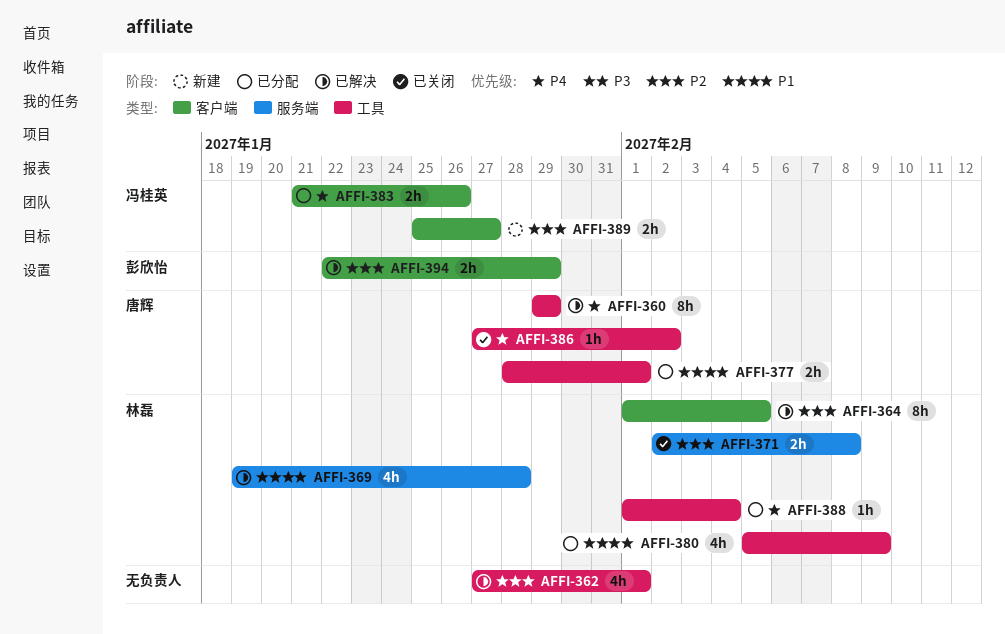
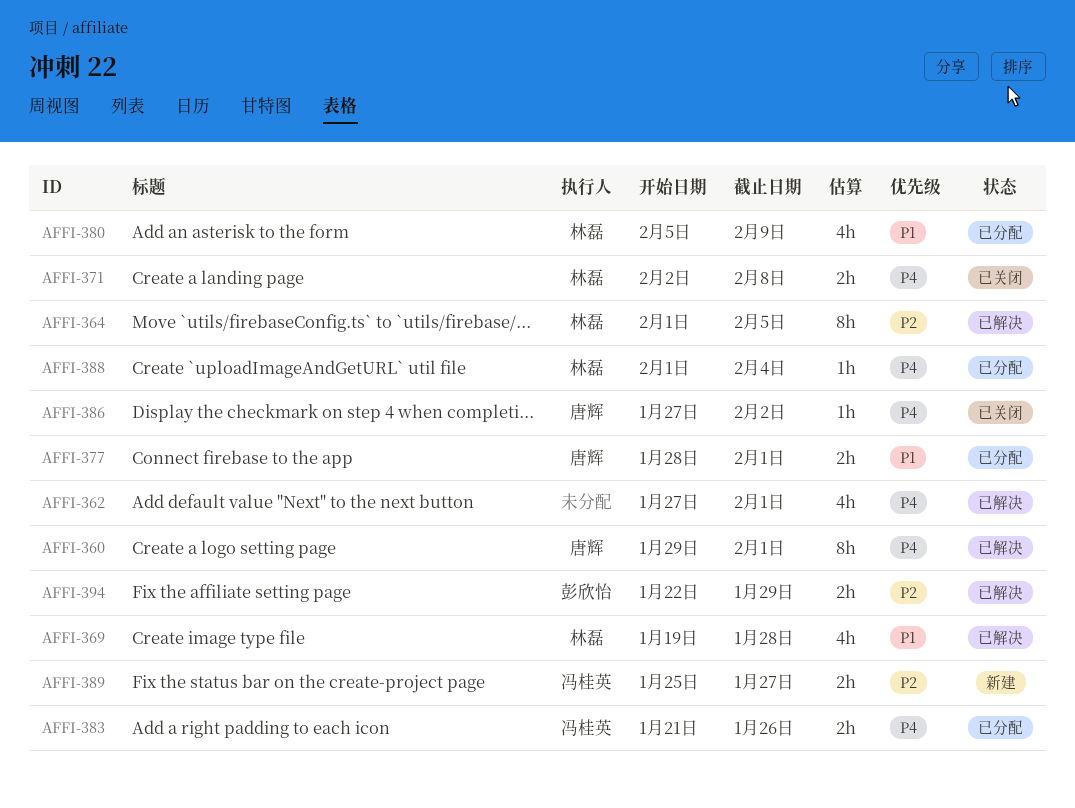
AFFI-360, due: Jan 29 -> Feb 1
AFFI-362, priority: P2 -> P4
AFFI-371, priority: P2 -> P4

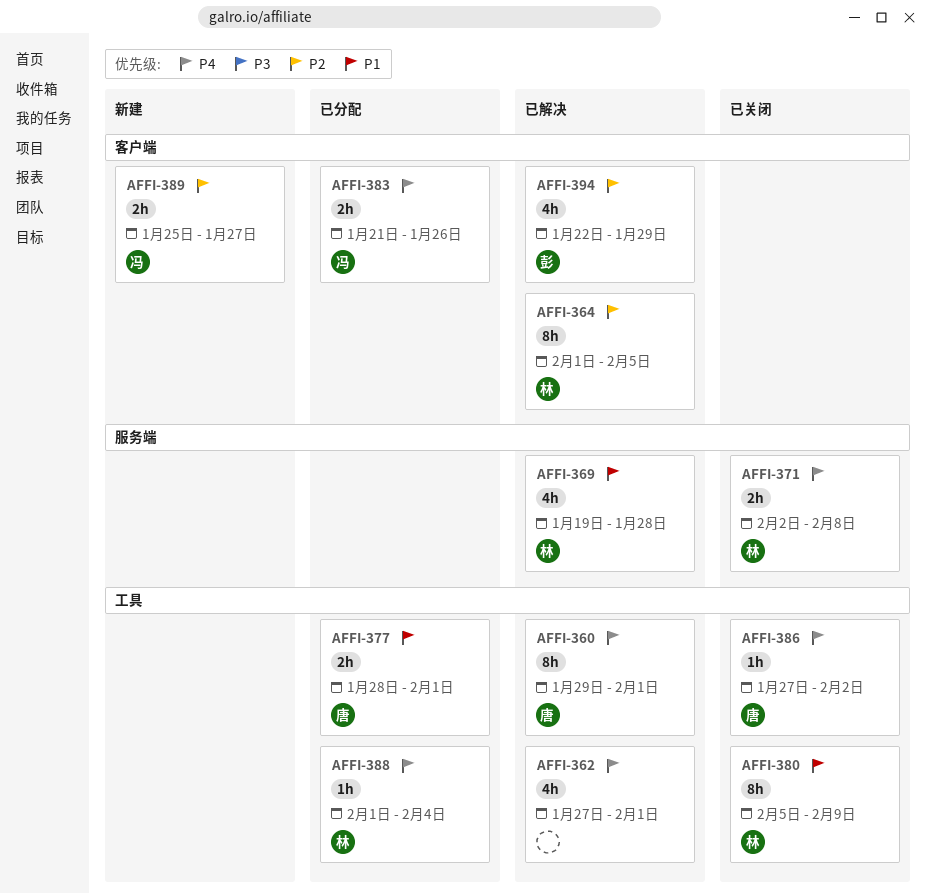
AFFI-380, status: 已分配 -> 已关闭
AFFI-380, estimate: 4h -> 8h
AFFI-394, estimate: 2h -> 4h

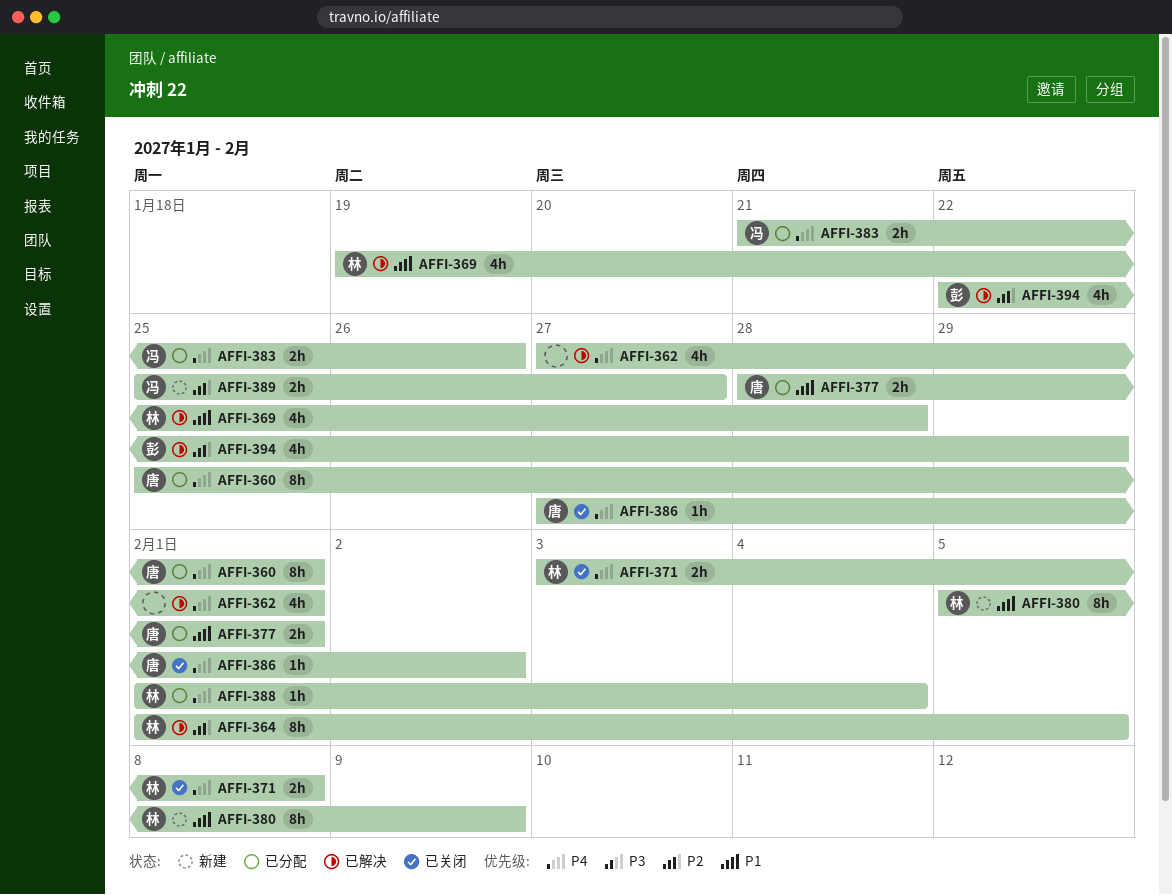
AFFI-360, status: 已解决 -> 已分配
AFFI-360, start: Jan 29 -> Jan 25
AFFI-371, start: Feb 2 -> Feb 3
AFFI-380, status: 已关闭 -> 新建

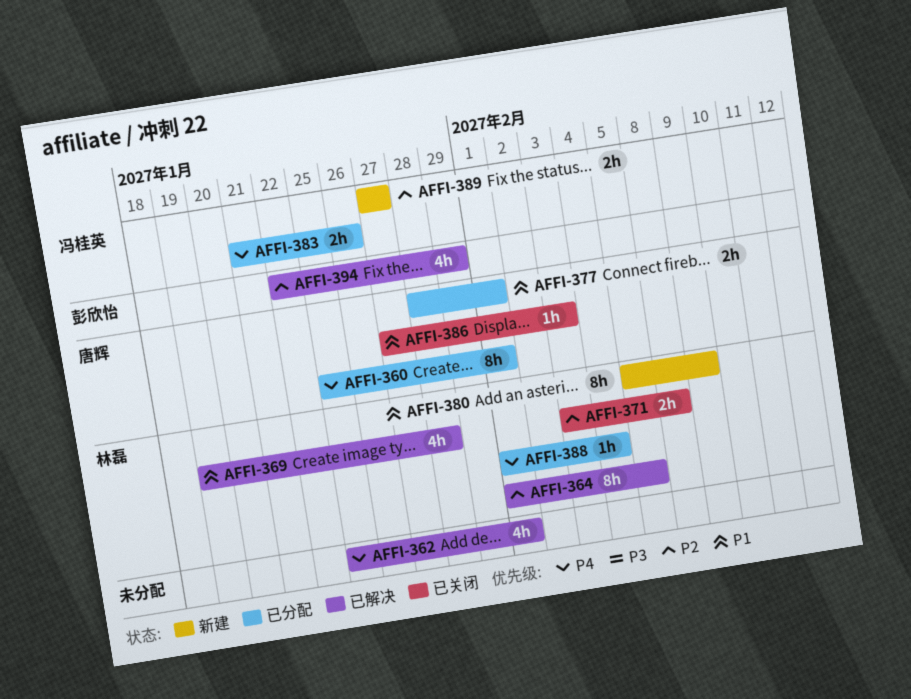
AFFI-362, start: Jan 27 -> Jan 25
AFFI-371, priority: P4 -> P2
AFFI-386, priority: P4 -> P1
AFFI-386, due: Feb 2 -> Feb 3
AFFI-389, start: Jan 25 -> Jan 27

